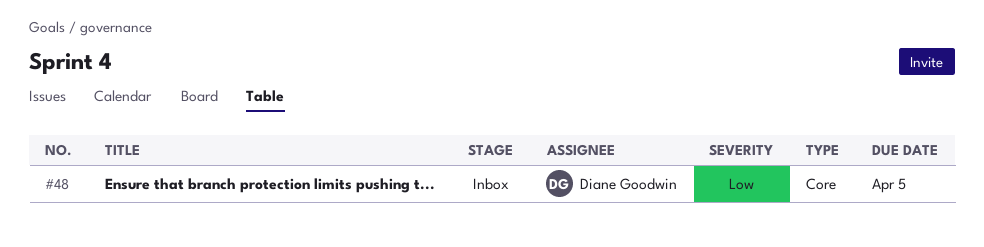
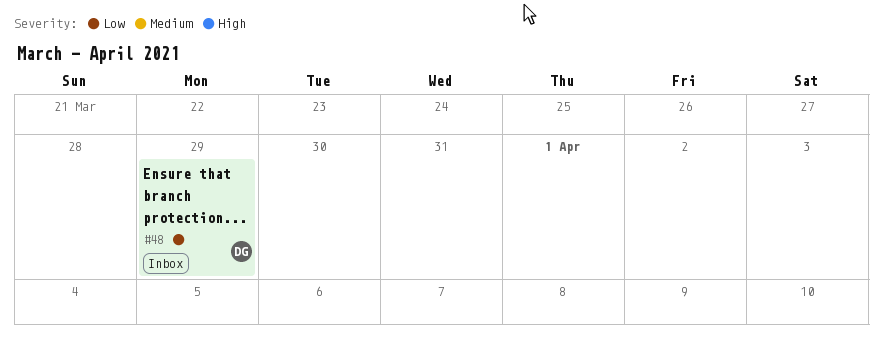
#48, due: Apr 5 -> Mar 29

